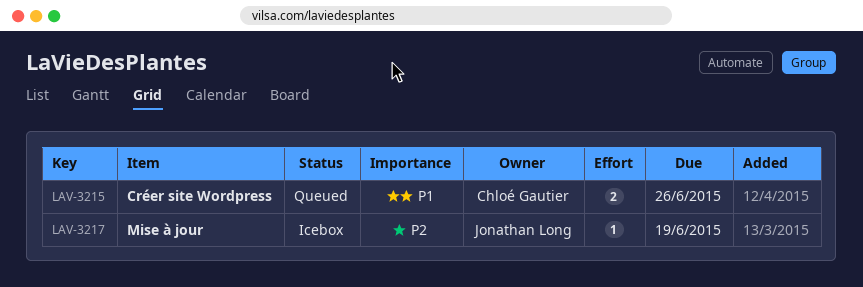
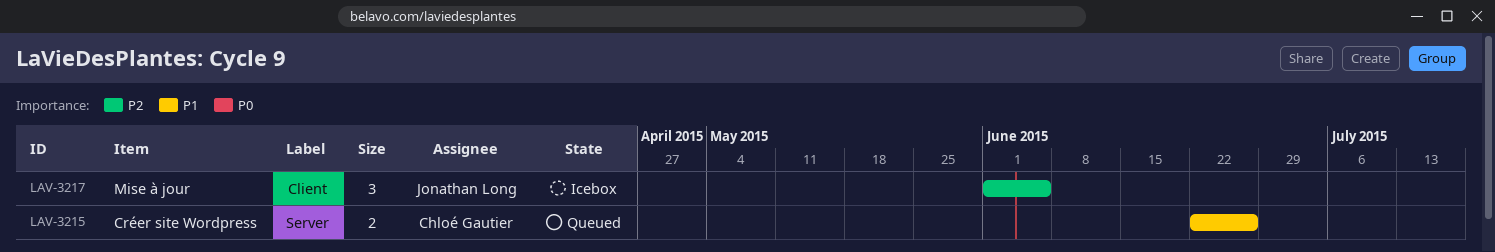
LAV-3217, estimate: 1 -> 3
LAV-3217, due: Jun 19 -> Jun 5

